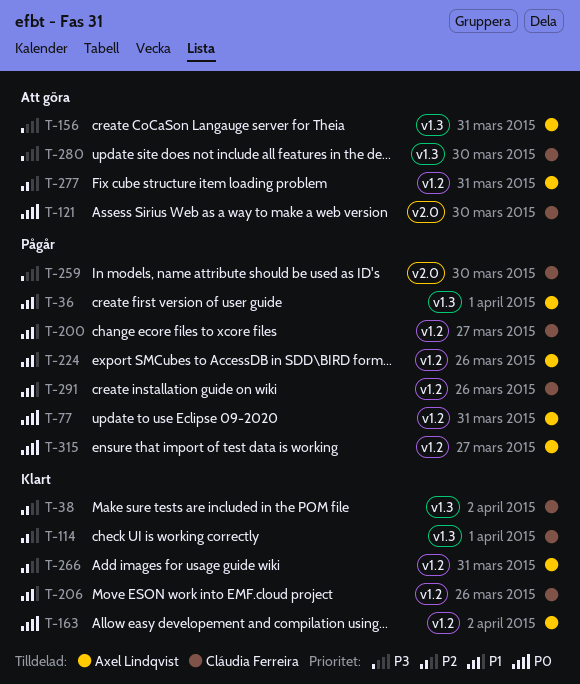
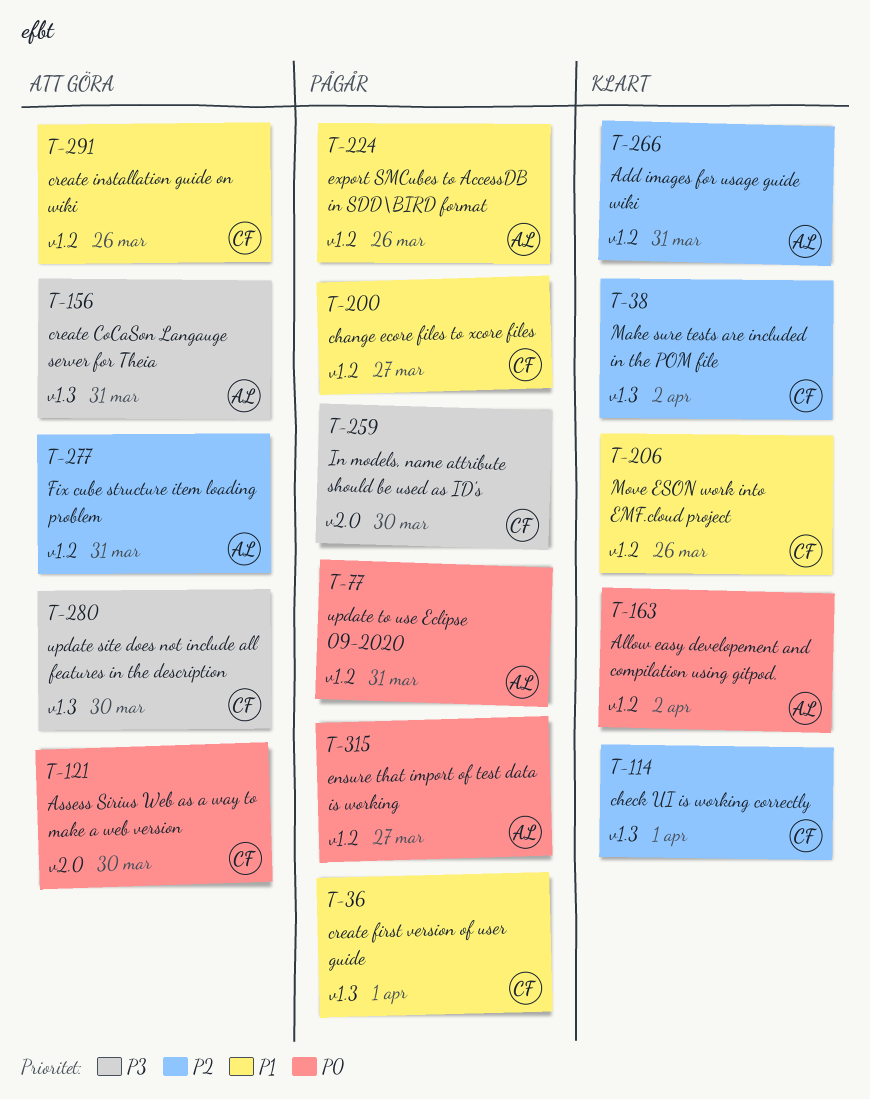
T-36, owner: Axel Lindqvist -> Cláudia Ferreira
T-291, status: Pågår -> Att göra

